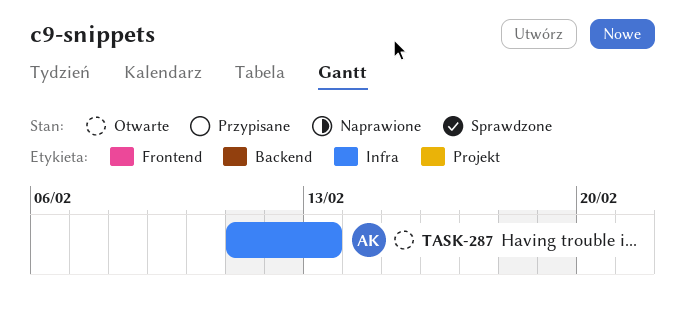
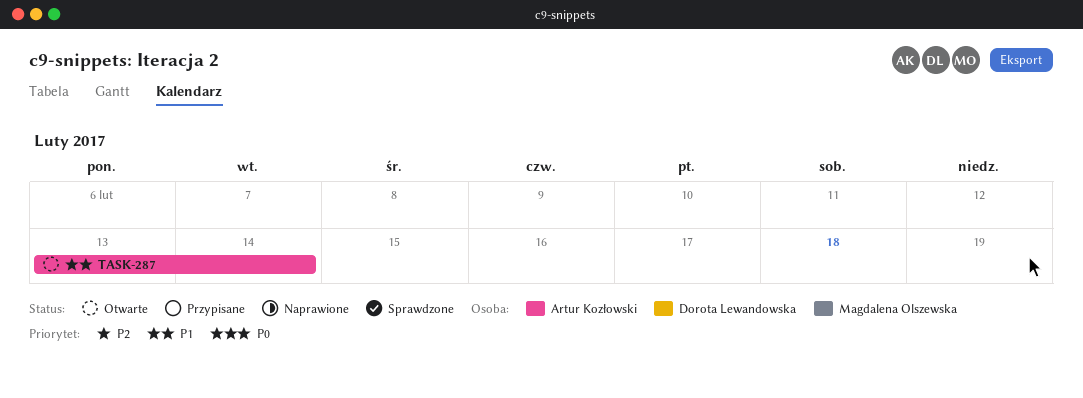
TASK-287, start: Feb 11 -> Feb 13
TASK-287, due: Feb 13 -> Feb 14

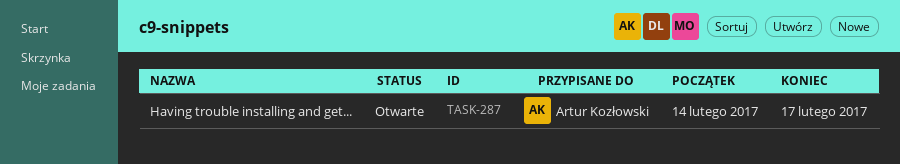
TASK-287, start: Feb 13 -> Feb 14
TASK-287, due: Feb 14 -> Feb 17

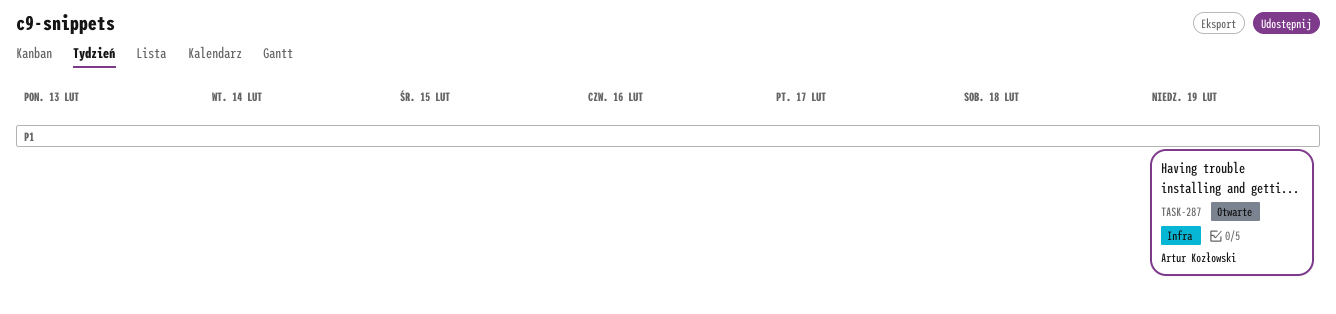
TASK-287, due: Feb 17 -> Feb 19

